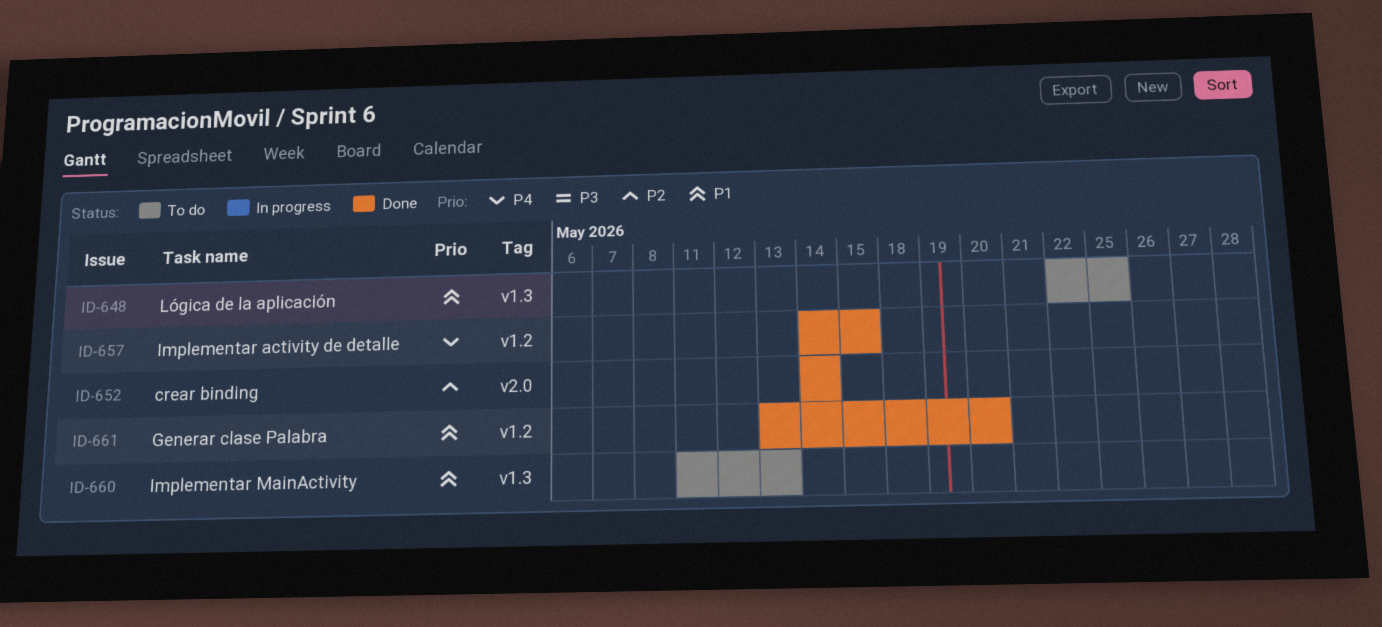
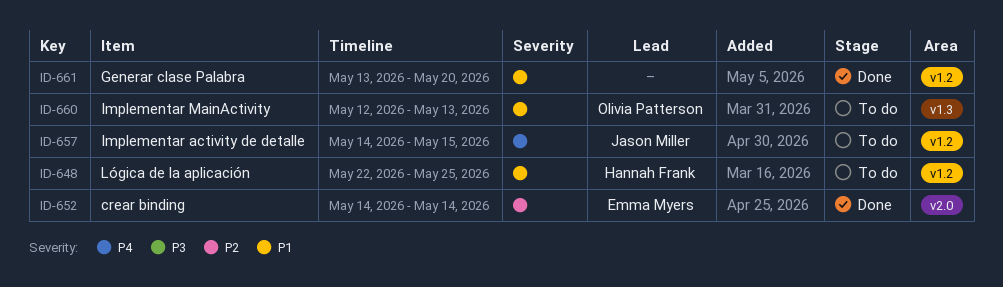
ID-648, label: v1.3 -> v1.2
ID-657, status: Done -> To do
ID-660, start: May 11 -> May 12

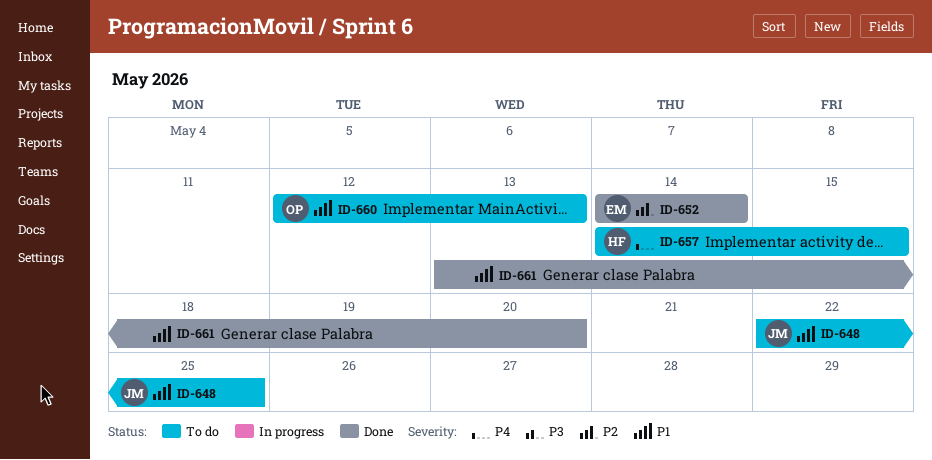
ID-648, owner: Hannah Frank -> Jason Miller
ID-657, owner: Jason Miller -> Hannah Frank

